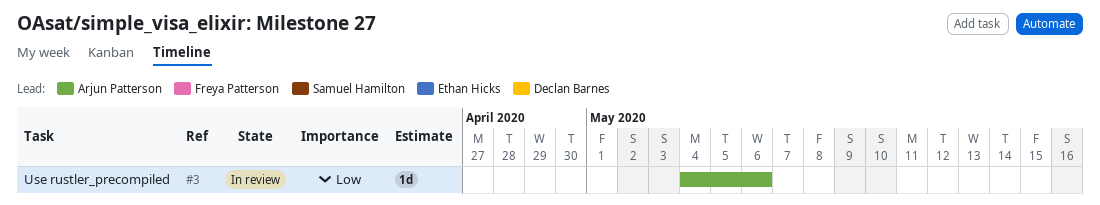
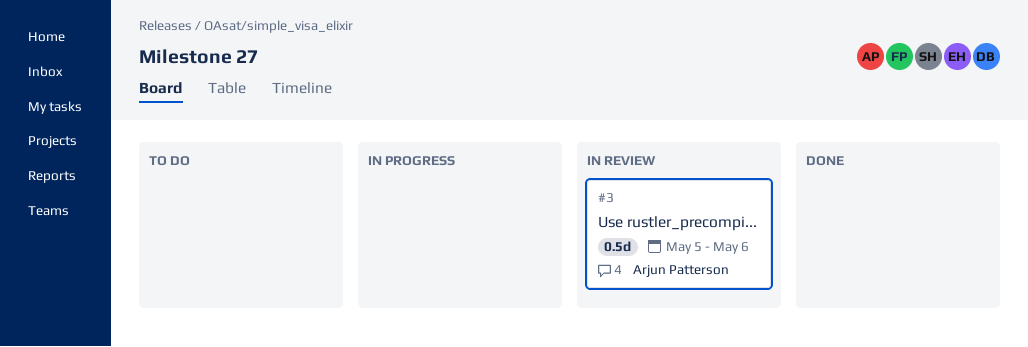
#3, estimate: 1d -> 0.5d
#3, start: May 4 -> May 5

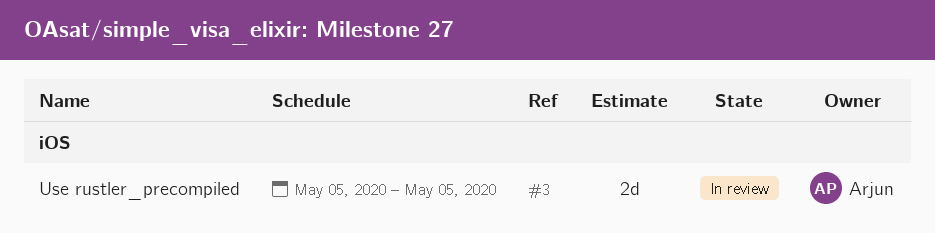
#3, estimate: 0.5d -> 2d
#3, due: May 6 -> May 5

